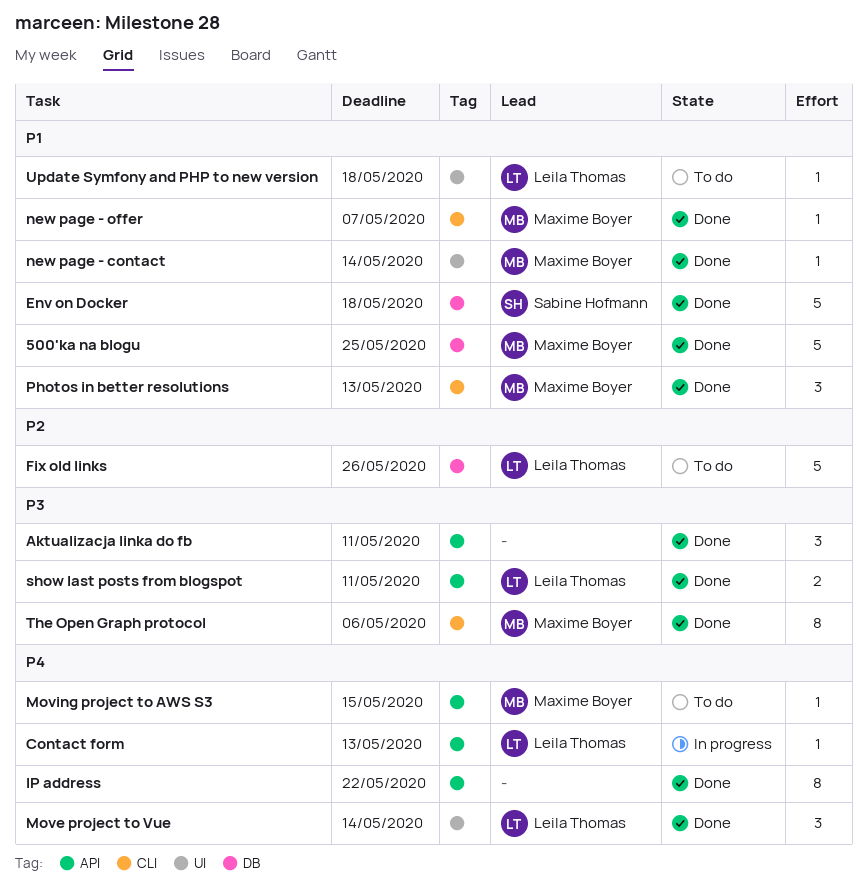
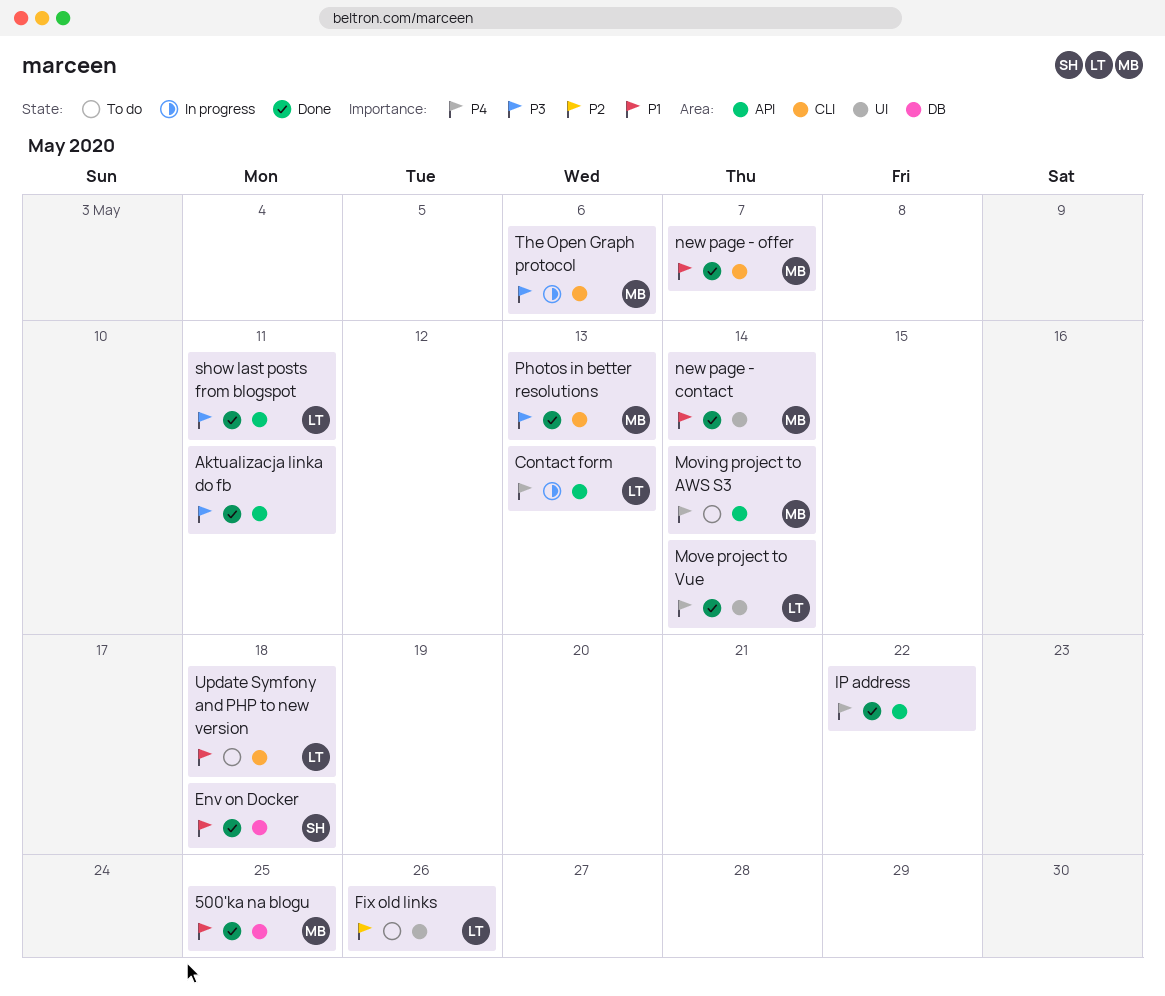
Fix old links, label: DB -> UI
Moving project to AWS S3, due: May 15 -> May 14
Photos in better resolutions, priority: P1 -> P3
The Open Graph protocol, status: Done -> In progress
Update Symfony and PHP to new version, label: UI -> CLI

